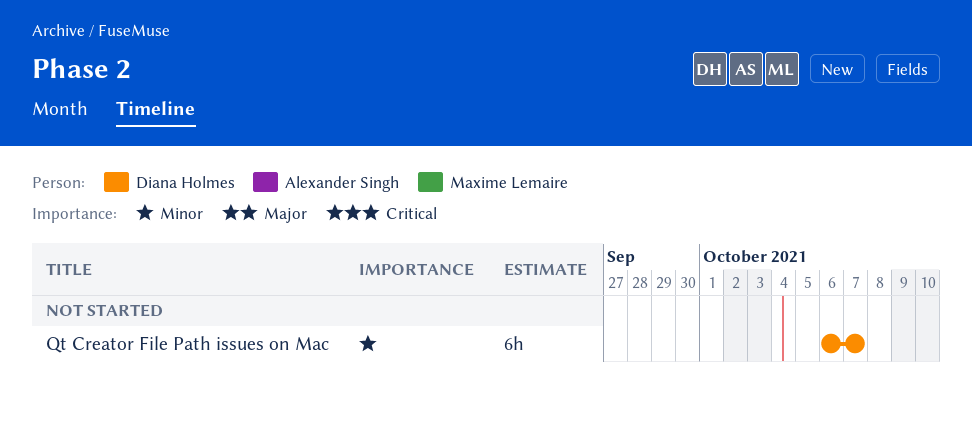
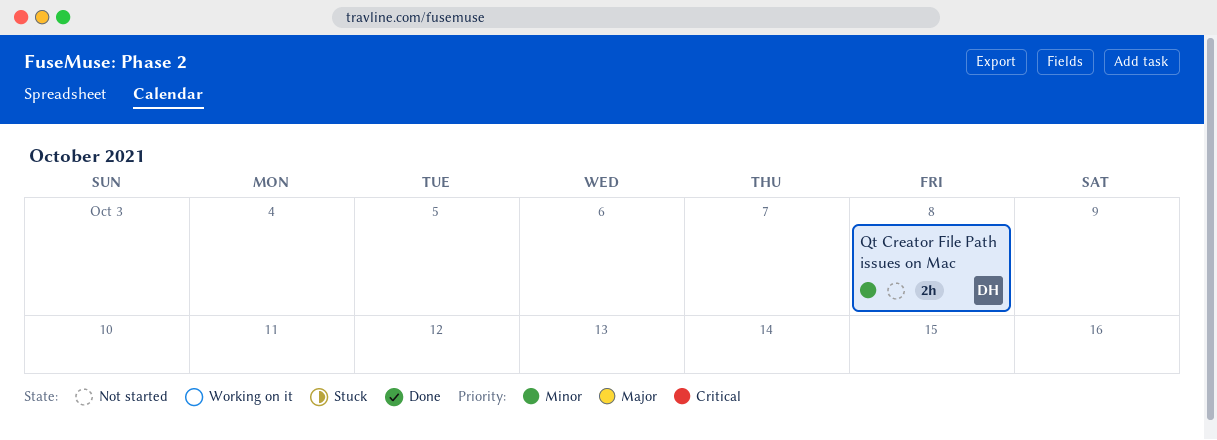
Qt Creator File Path issues on Mac, estimate: 6h -> 2h
Qt Creator File Path issues on Mac, due: Oct 7 -> Oct 8

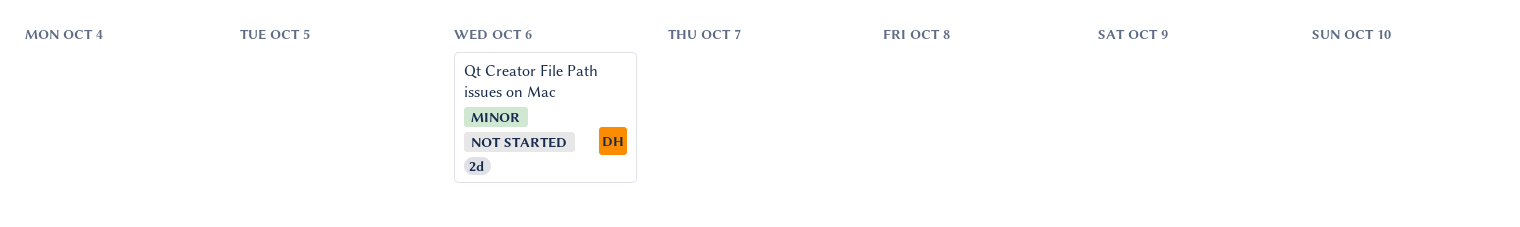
Qt Creator File Path issues on Mac, estimate: 2h -> 2d
Qt Creator File Path issues on Mac, due: Oct 8 -> Oct 6

